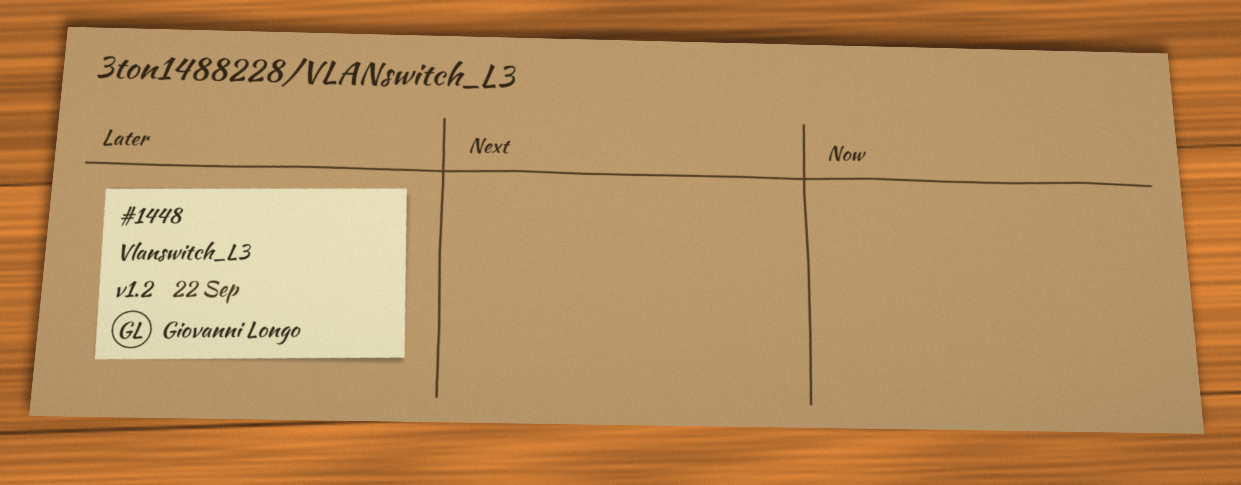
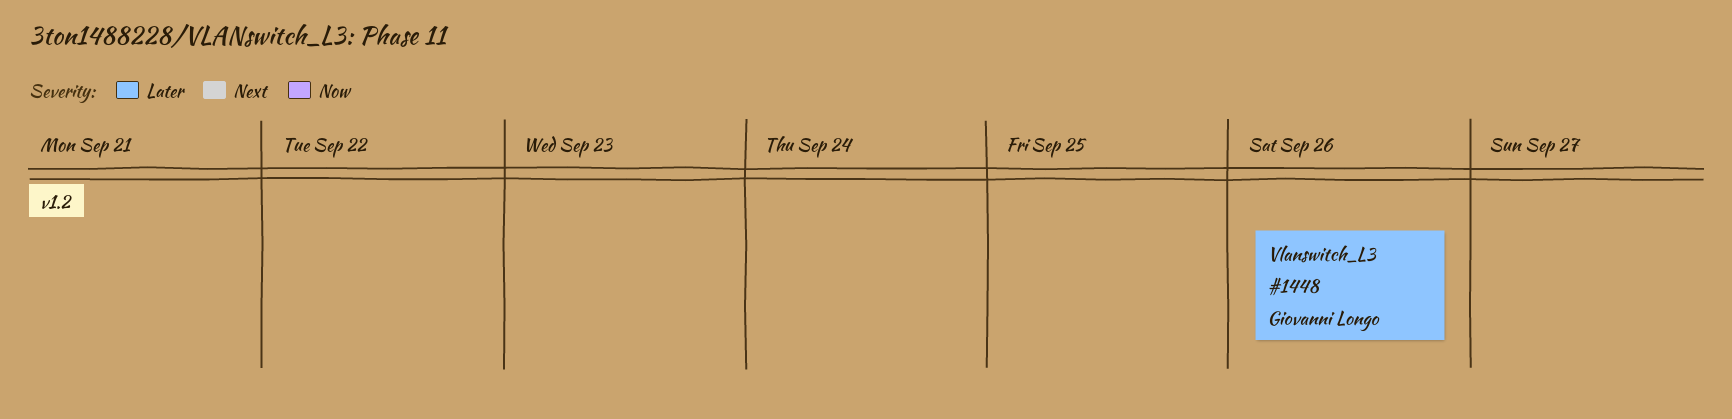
#1448, due: Sep 22 -> Sep 26

